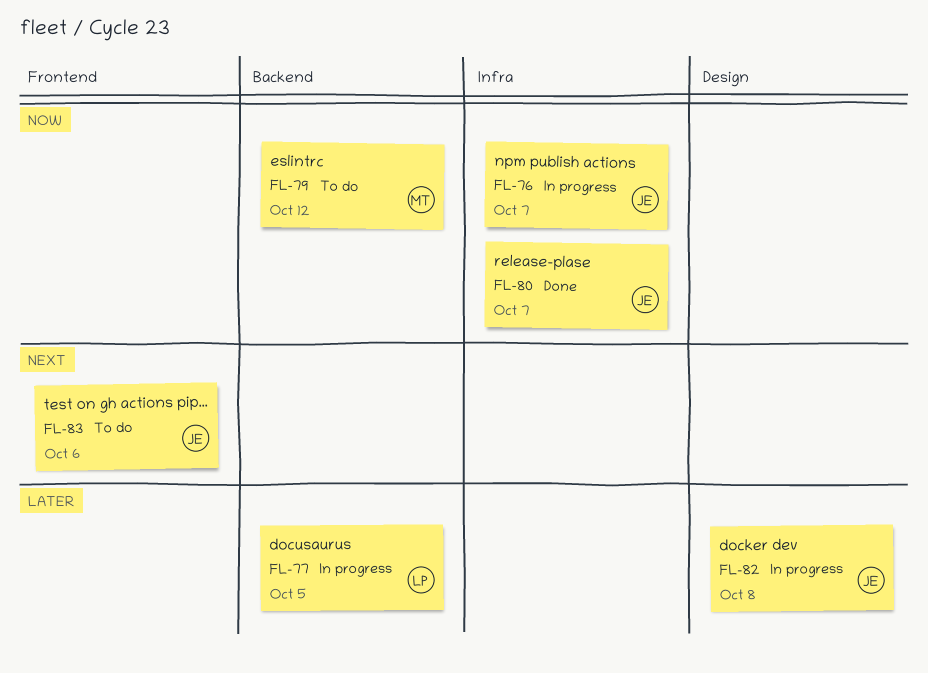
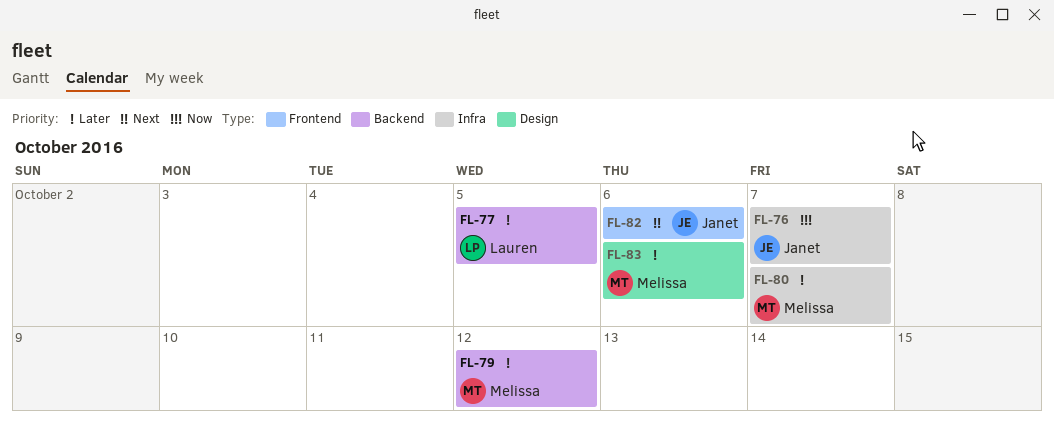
FL-79, priority: Now -> Later
FL-80, owner: Janet -> Melissa
FL-80, priority: Now -> Later
FL-82, priority: Later -> Next
FL-82, label: Design -> Frontend
FL-82, due: Oct 8 -> Oct 6
FL-83, owner: Janet -> Melissa
FL-83, priority: Next -> Later
FL-83, label: Frontend -> Design

